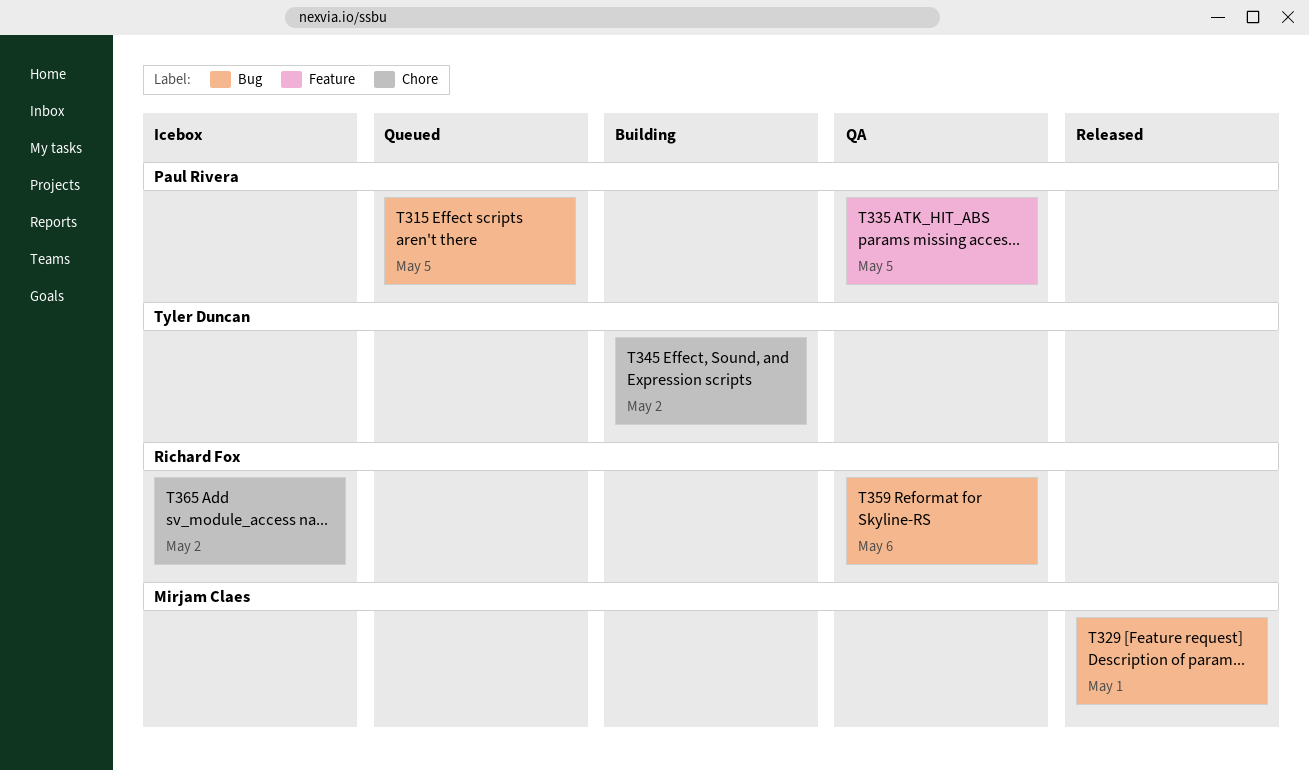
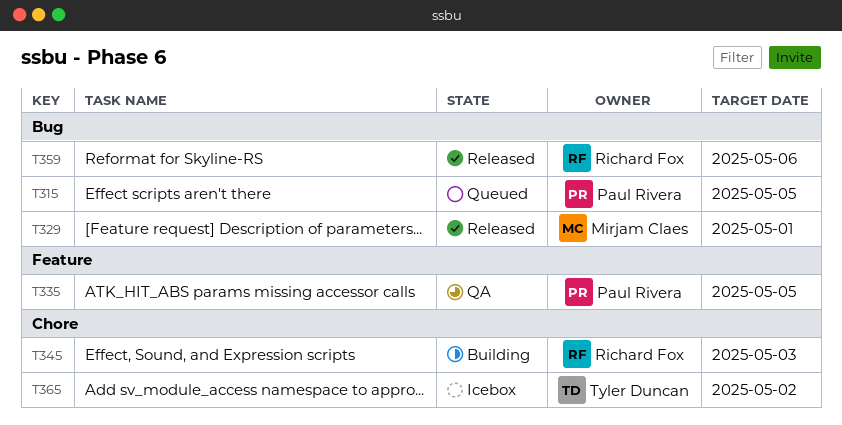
T345, owner: Tyler Duncan -> Richard Fox
T345, due: May 2 -> May 3
T359, status: QA -> Released
T365, owner: Richard Fox -> Tyler Duncan

